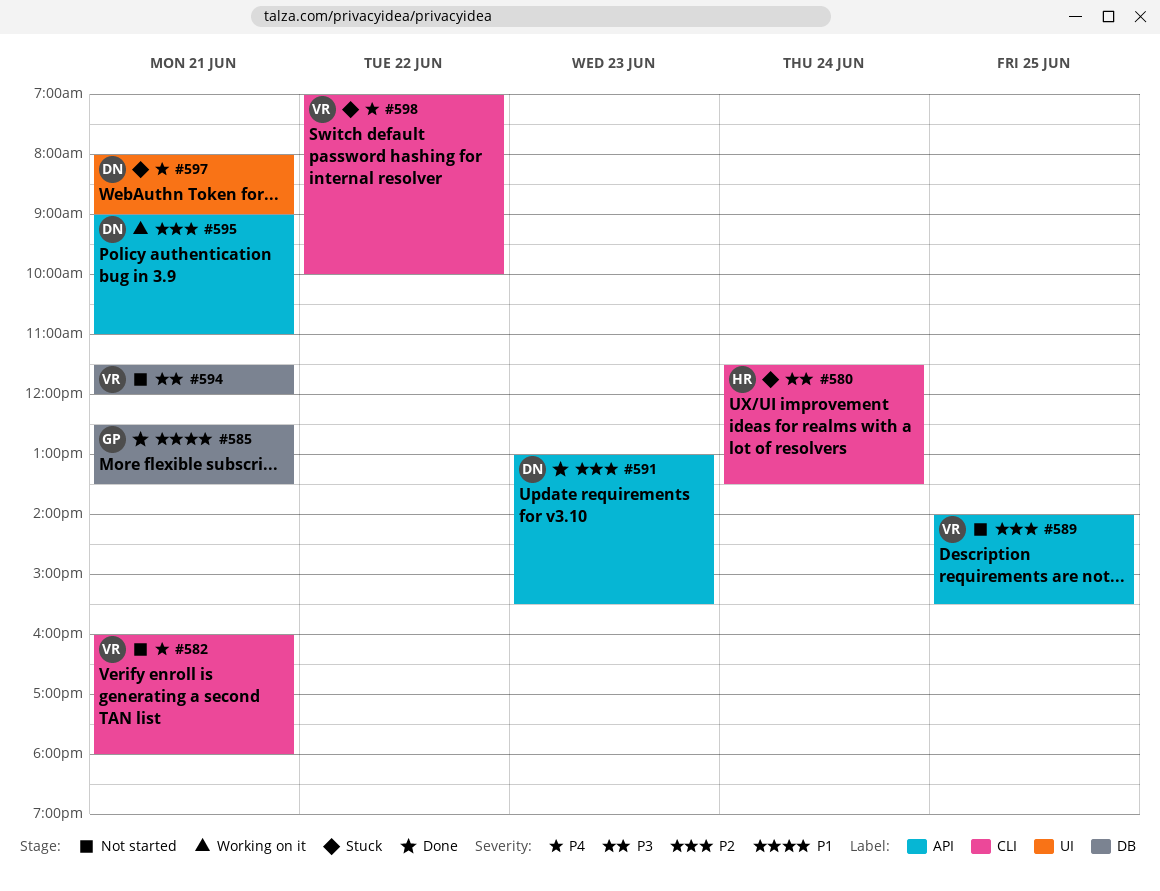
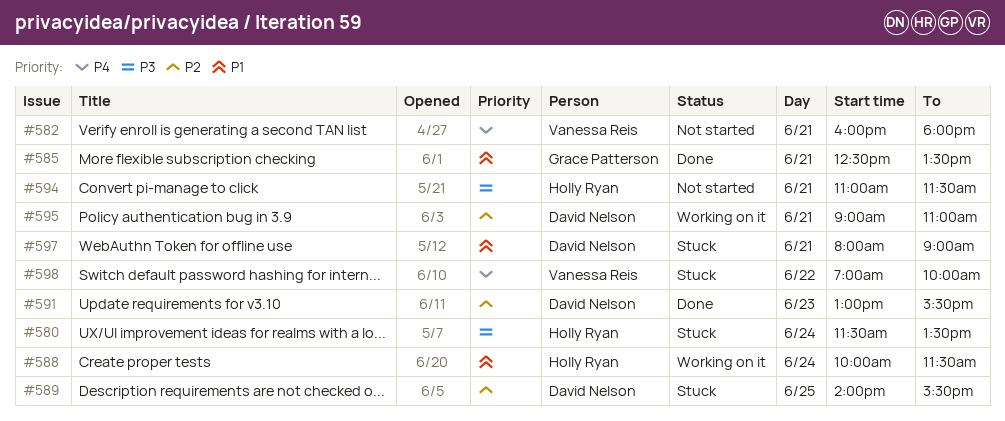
#588: none -> present
#589, status: Not started -> Stuck
#589, owner: Vanessa Reis -> David Nelson
#594, owner: Vanessa Reis -> Holly Ryan
#594, begins: 11:30 -> 11:00
#594, ends: 12:00 -> 11:30
#597, priority: P4 -> P1

